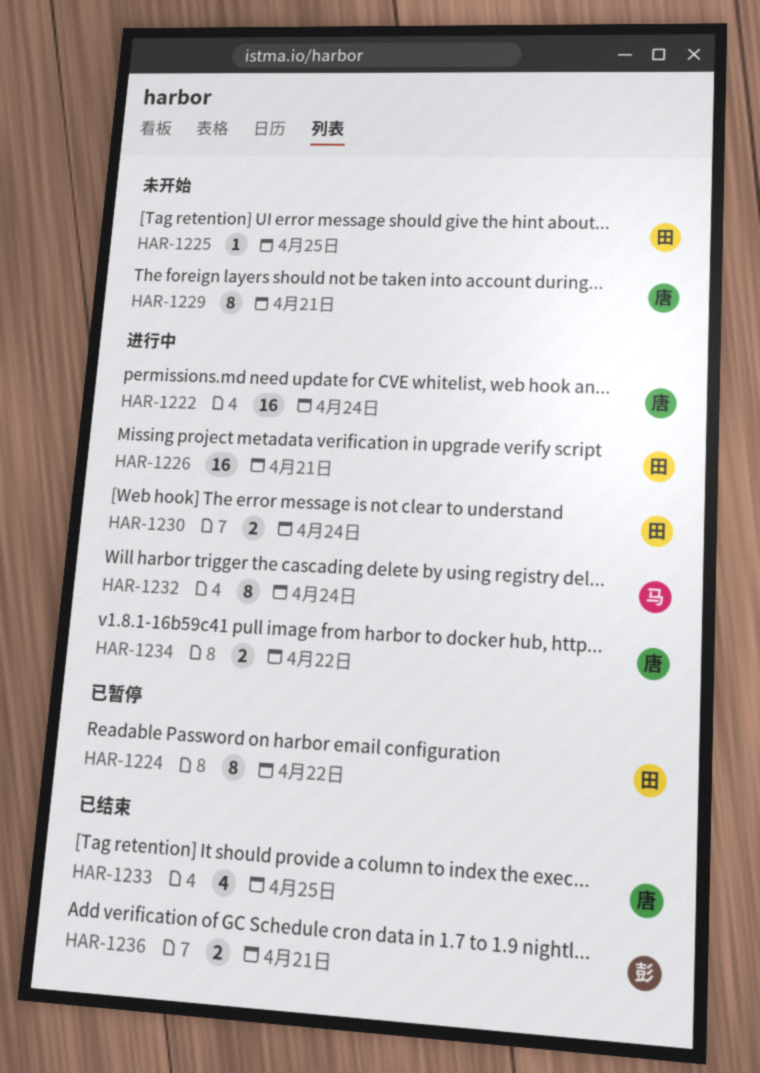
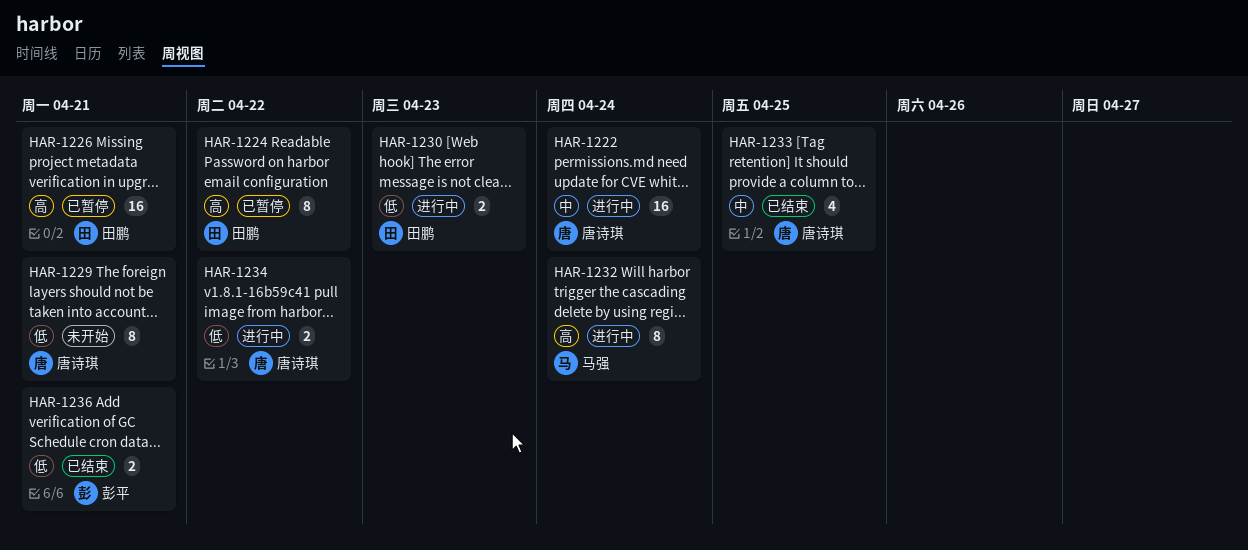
HAR-1225: present -> none
HAR-1226, status: 进行中 -> 已暂停
HAR-1230, due: Apr 24 -> Apr 23

